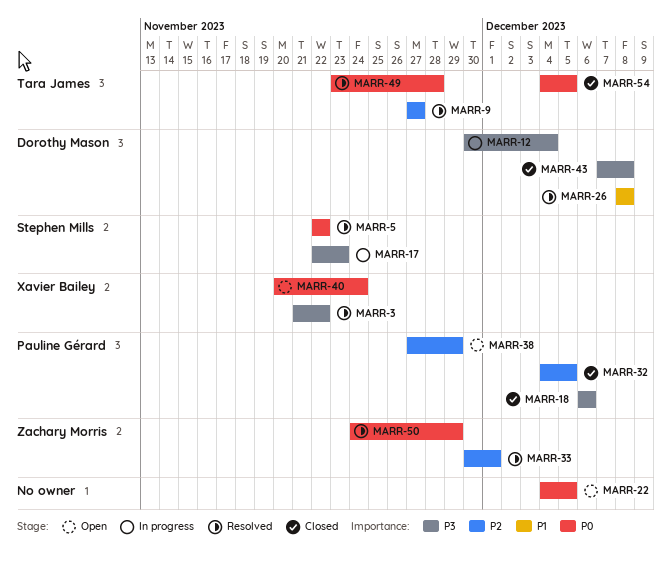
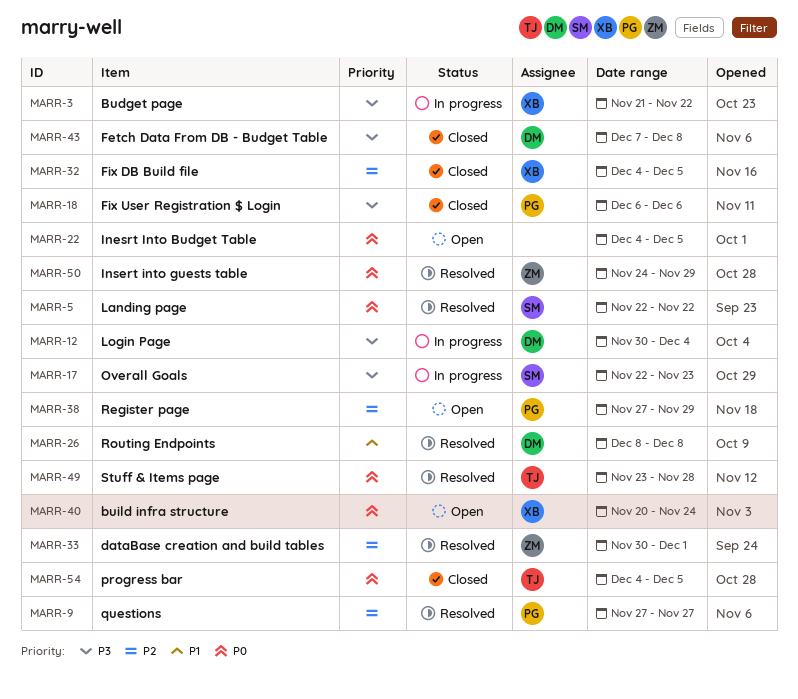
MARR-3, status: Resolved -> In progress
MARR-9, owner: Tara James -> Pauline Gérard
MARR-32, owner: Pauline Gérard -> Xavier Bailey

